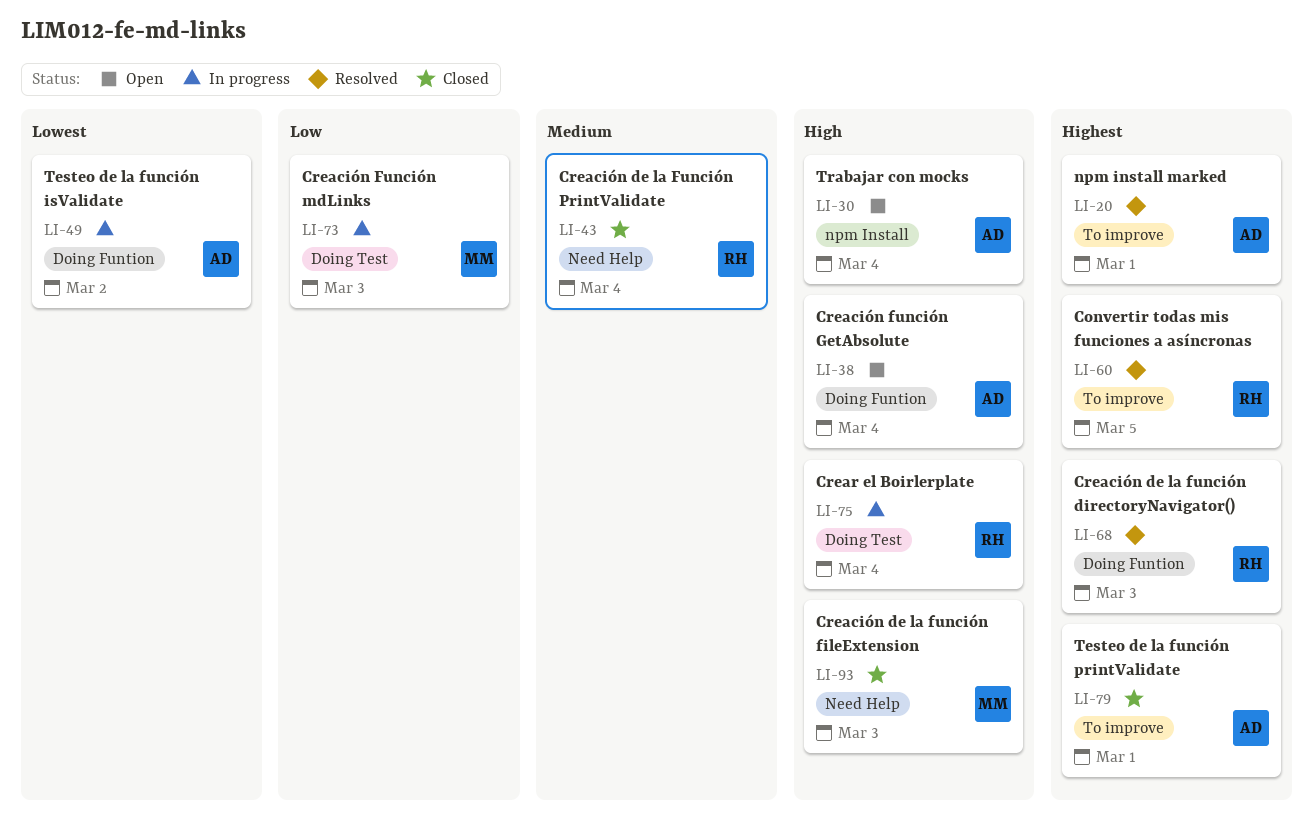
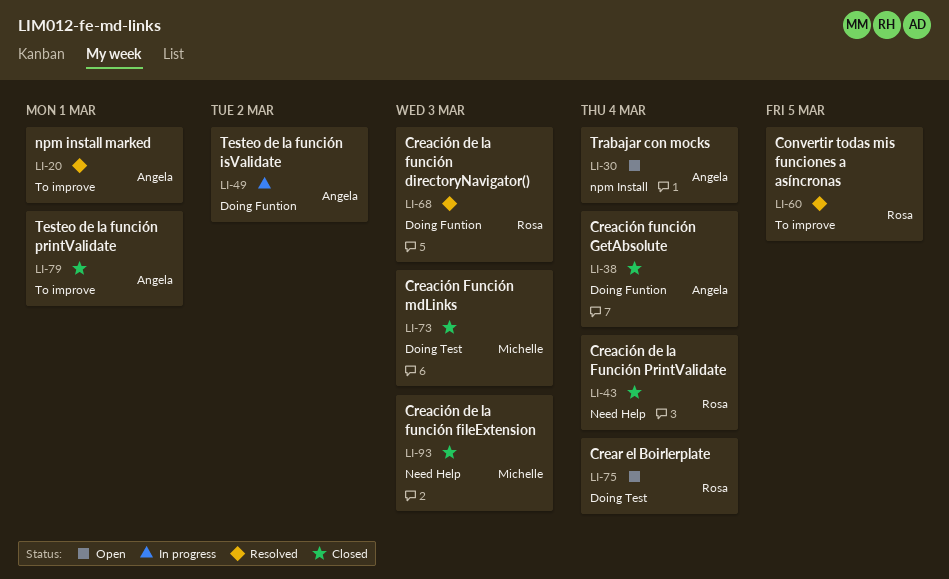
LI-38, status: Open -> Closed
LI-73, status: In progress -> Closed
LI-75, status: In progress -> Open

